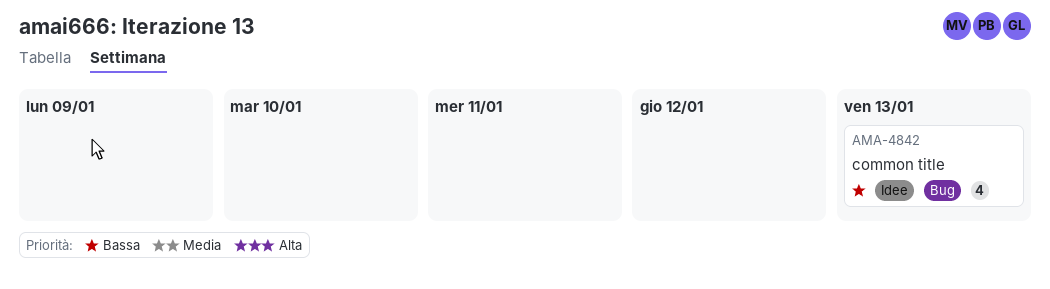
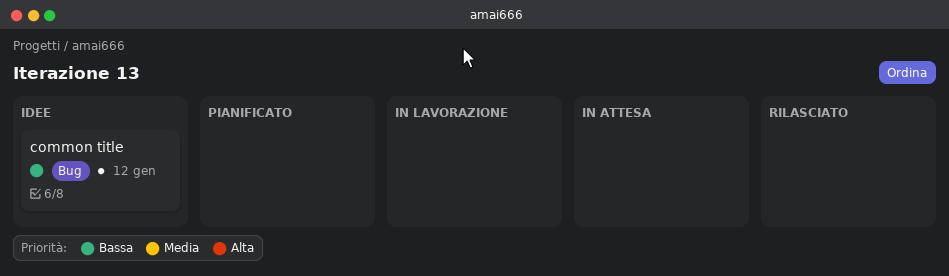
common title, estimate: 4 -> 1
common title, due: Jan 13 -> Jan 12

